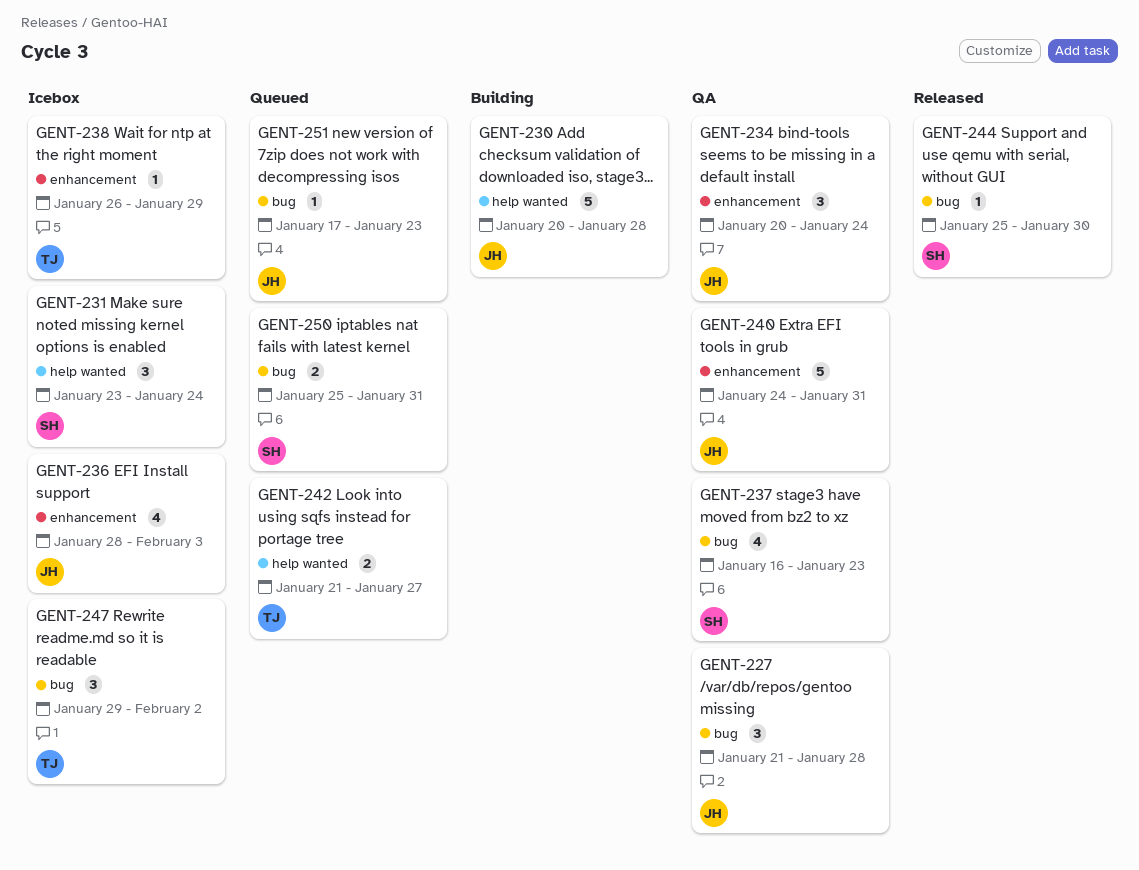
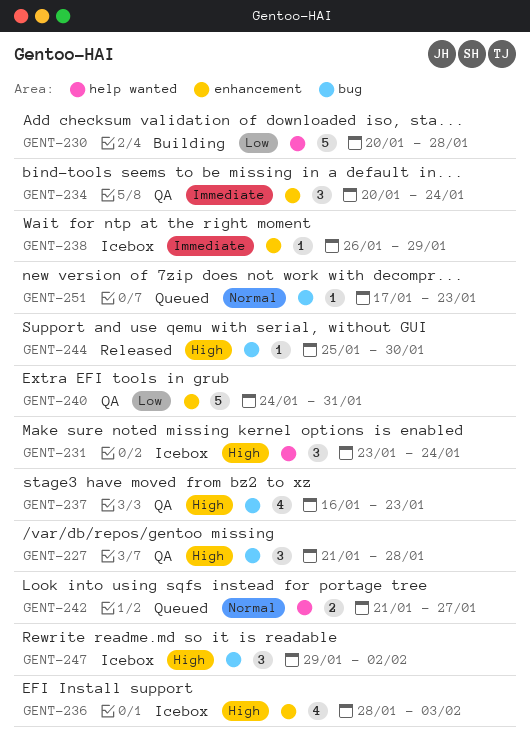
GENT-250: present -> none

